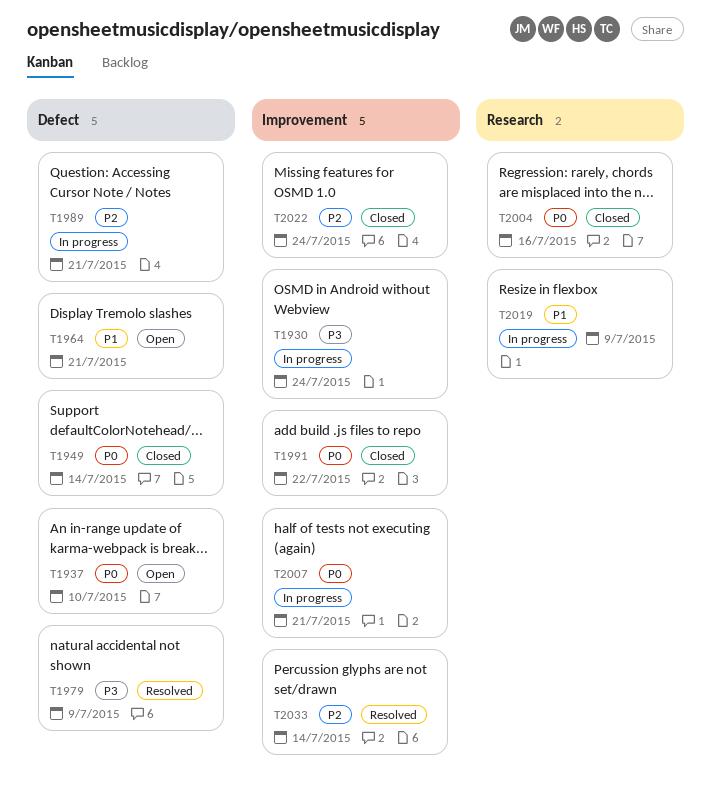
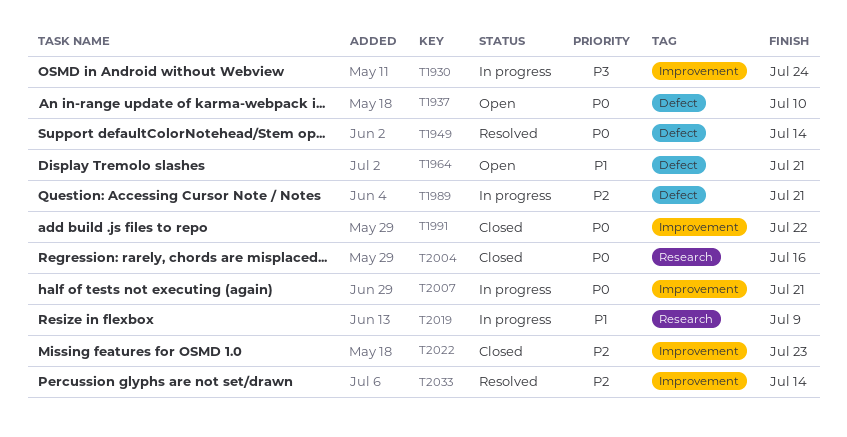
T1949, status: Closed -> Resolved
T1979: present -> none
T2022, due: Jul 24 -> Jul 23

